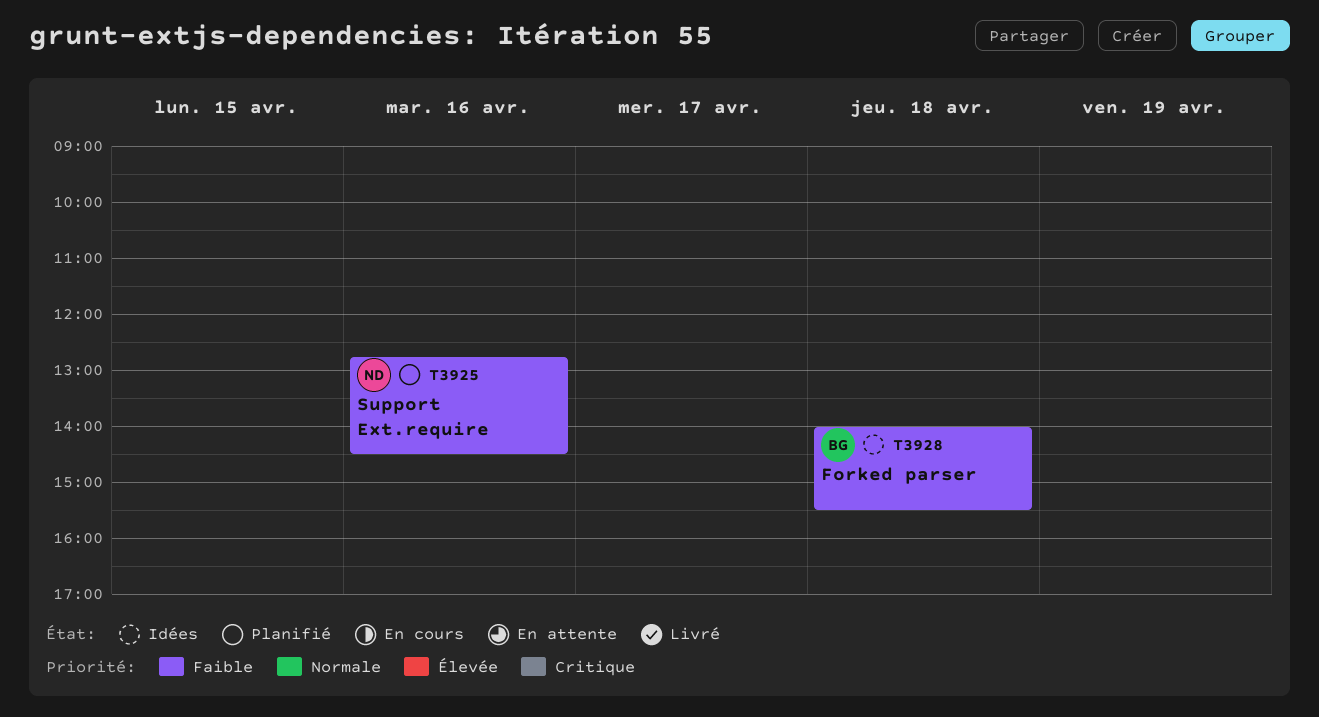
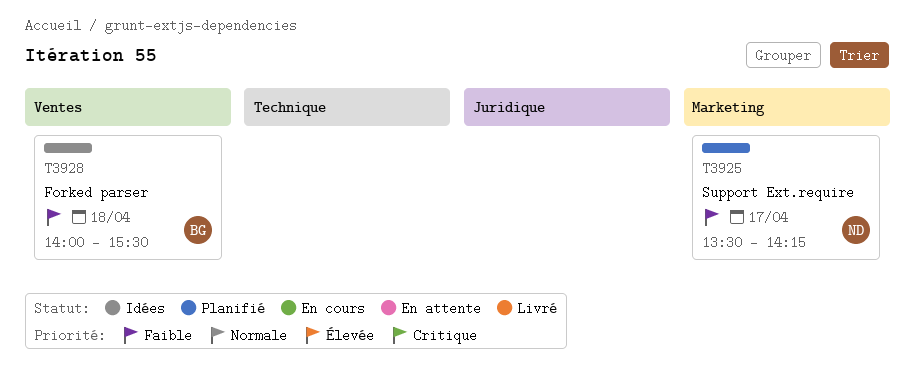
T3925, day: Apr 16 -> Apr 17
T3925, begins: 12:45 -> 13:30
T3925, ends: 14:30 -> 14:15

